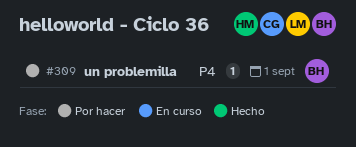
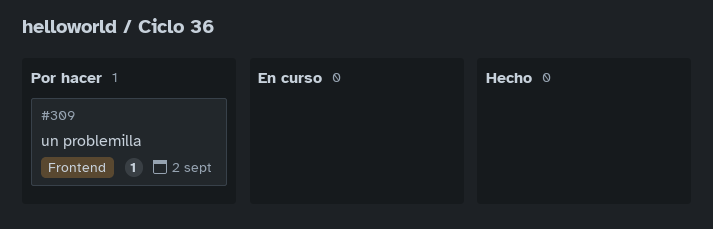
#309, due: Sep 1 -> Sep 2

